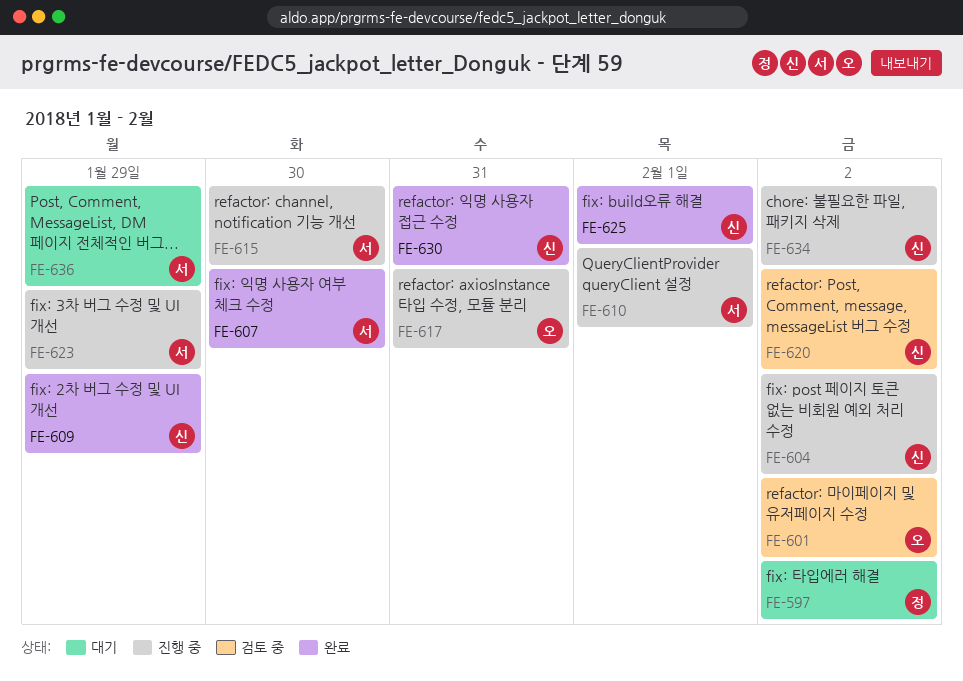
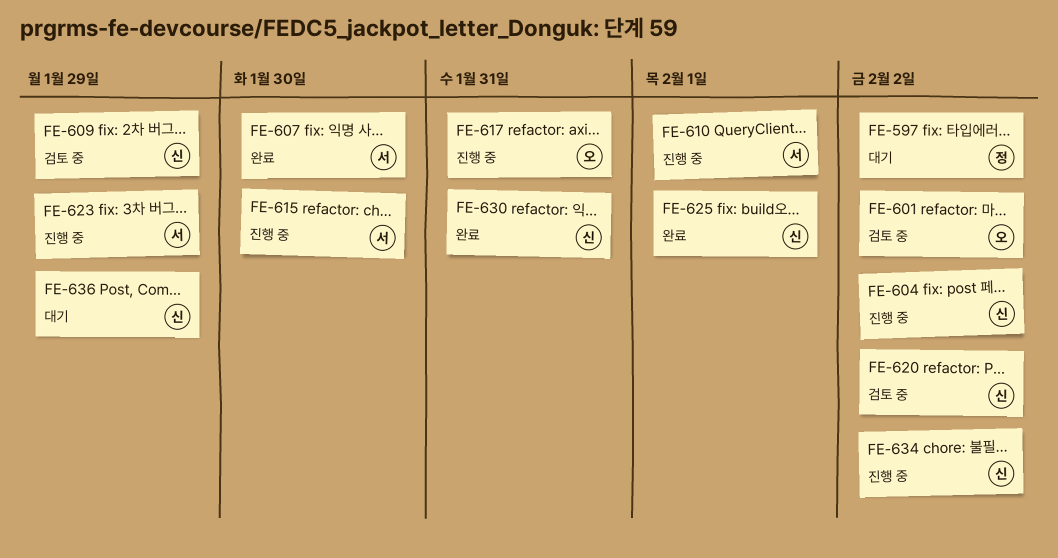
FE-609, status: 완료 -> 검토 중
FE-636, owner: 서 -> 신

